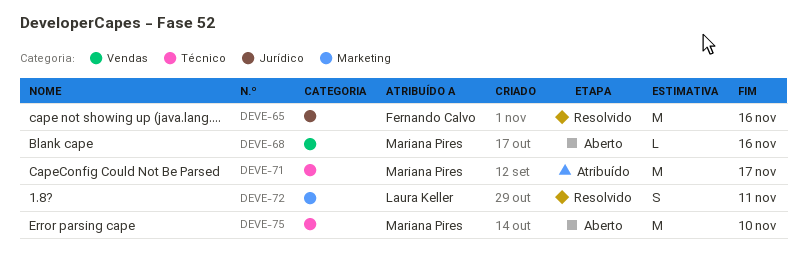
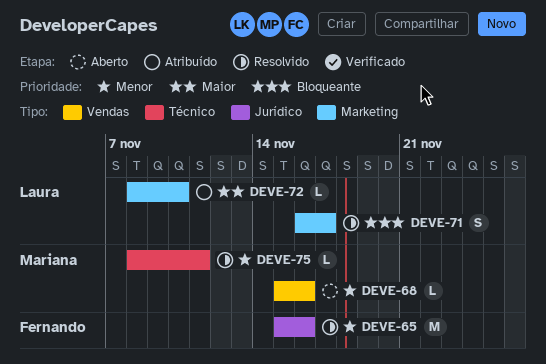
DEVE-71, status: Atribuído -> Resolvido
DEVE-71, owner: Mariana Pires -> Laura Keller
DEVE-71, label: Técnico -> Marketing
DEVE-71, estimate: M -> S
DEVE-72, status: Resolvido -> Atribuído
DEVE-72, estimate: S -> L
DEVE-72, due: Nov 11 -> Nov 10
DEVE-75, status: Aberto -> Resolvido
DEVE-75, estimate: M -> L
DEVE-75, due: Nov 10 -> Nov 11

